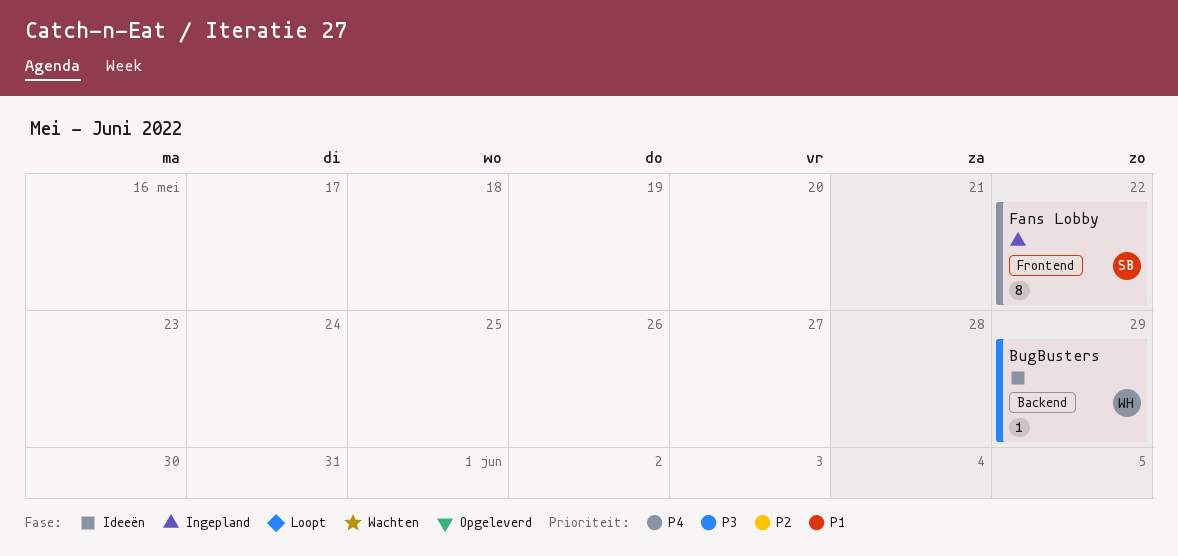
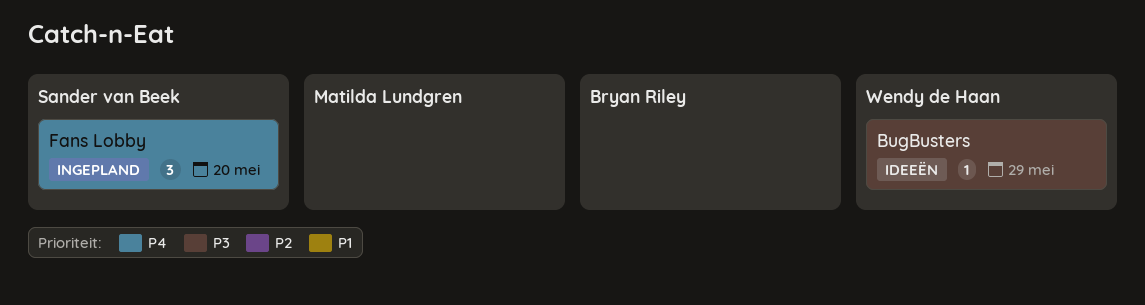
Fans Lobby, estimate: 8 -> 3
Fans Lobby, due: May 22 -> May 20

